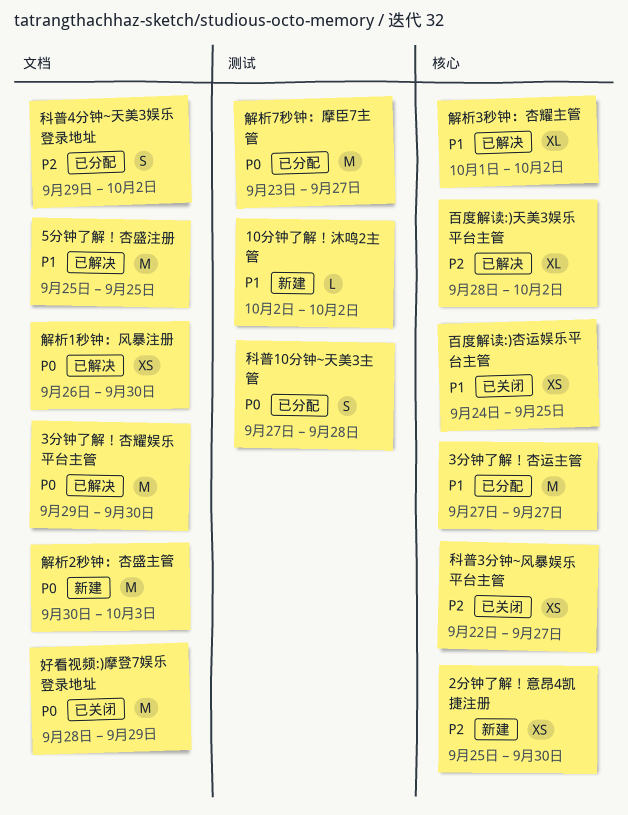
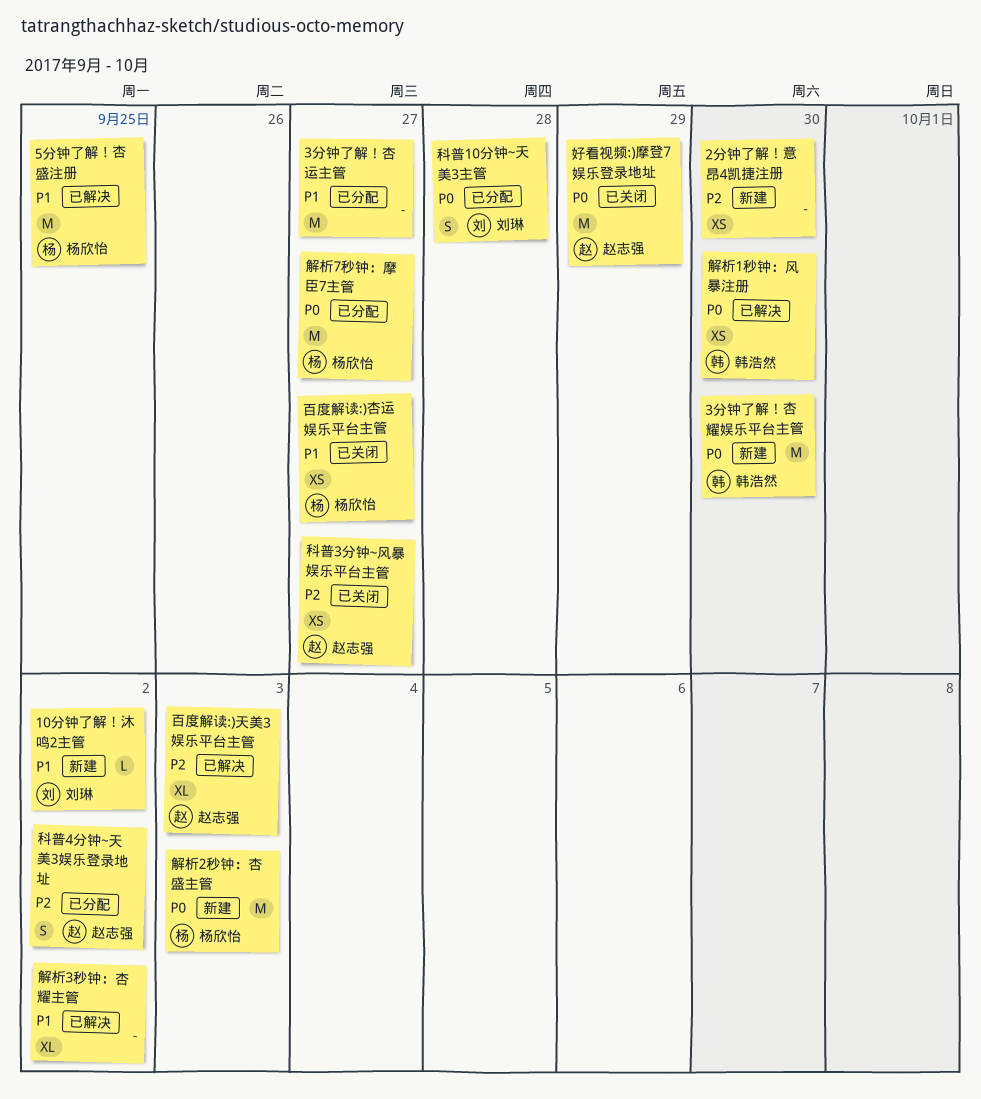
3分钟了解！杏耀娱乐平台主管, status: 已解决 -> 新建
百度解读:)天美3娱乐平台主管, due: Oct 2 -> Oct 3
百度解读:)杏运娱乐平台主管, due: Sep 25 -> Sep 27

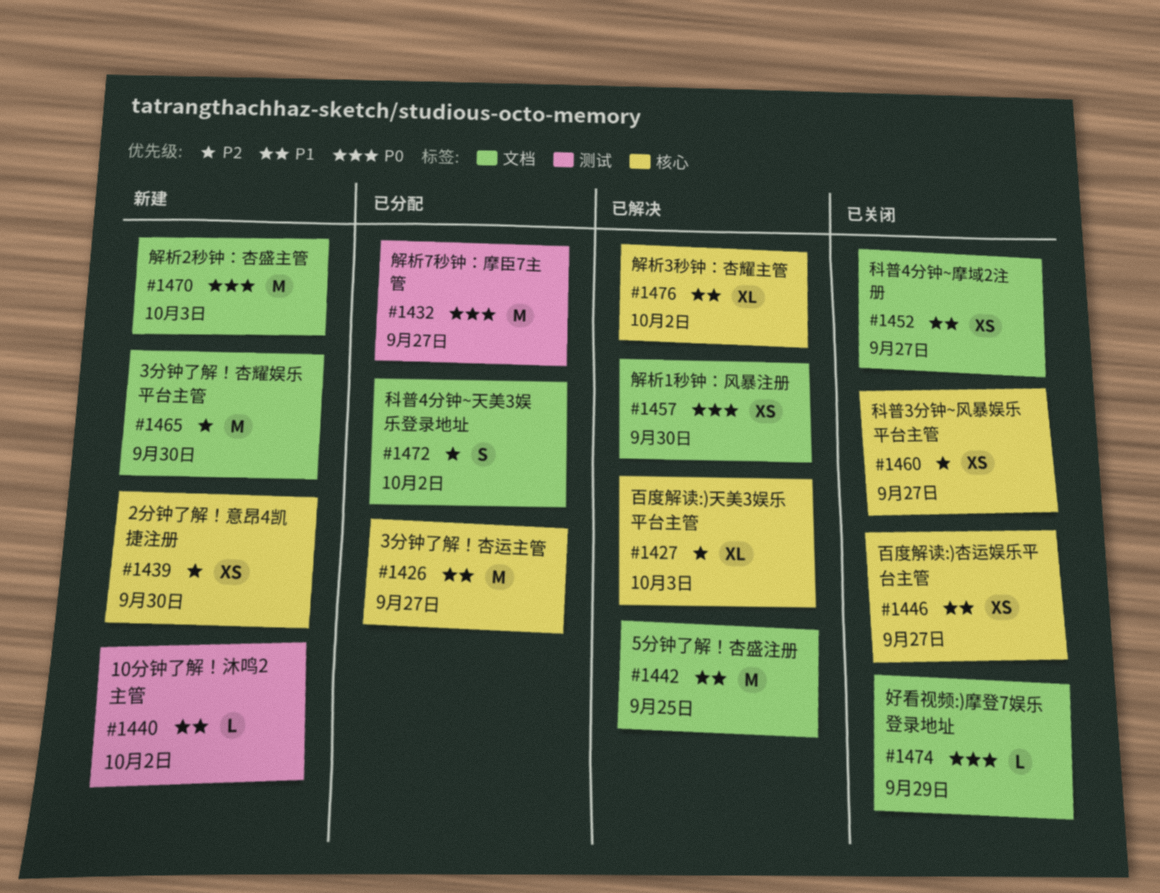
3分钟了解！杏耀娱乐平台主管, priority: P0 -> P2
好看视频:)摩登7娱乐登录地址, estimate: M -> L
科普10分钟~天美3主管: present -> none
科普4分钟~摩域2注册: none -> present

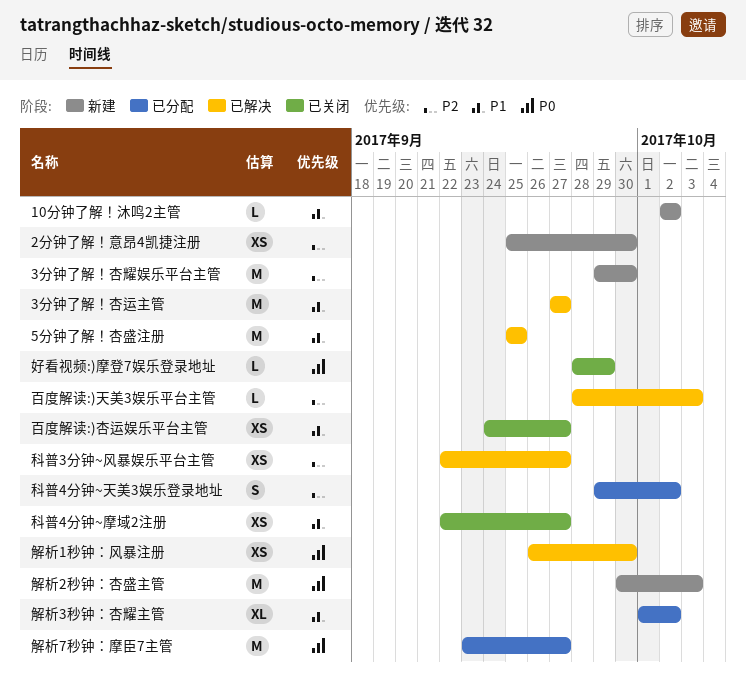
3分钟了解！杏运主管, status: 已分配 -> 已解决
百度解读:)天美3娱乐平台主管, estimate: XL -> L
科普3分钟~风暴娱乐平台主管, status: 已关闭 -> 已解决
解析3秒钟：杏耀主管, status: 已解决 -> 已分配

